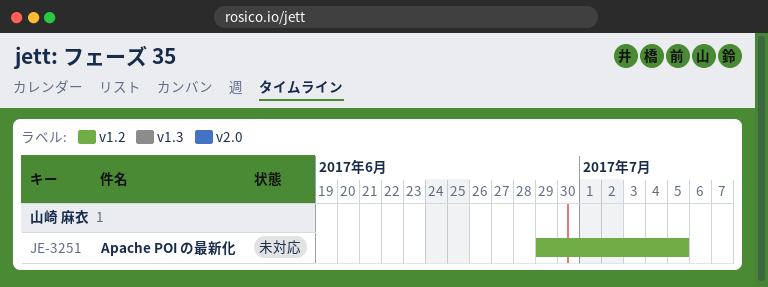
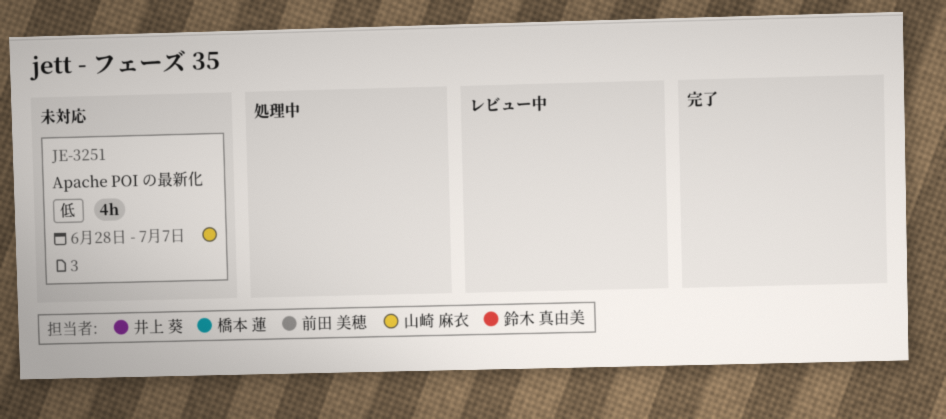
JE-3251, start: Jun 29 -> Jun 28
JE-3251, due: Jul 5 -> Jul 7

